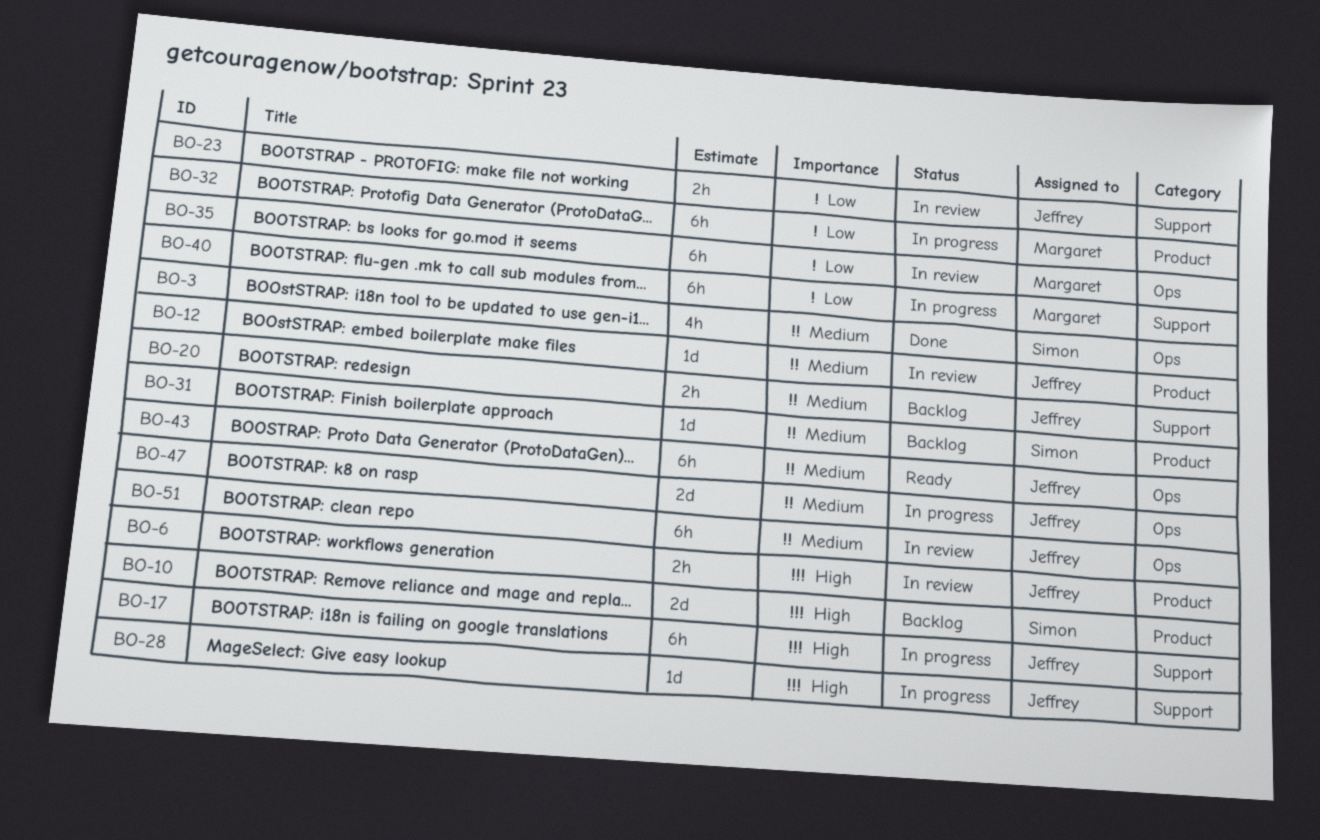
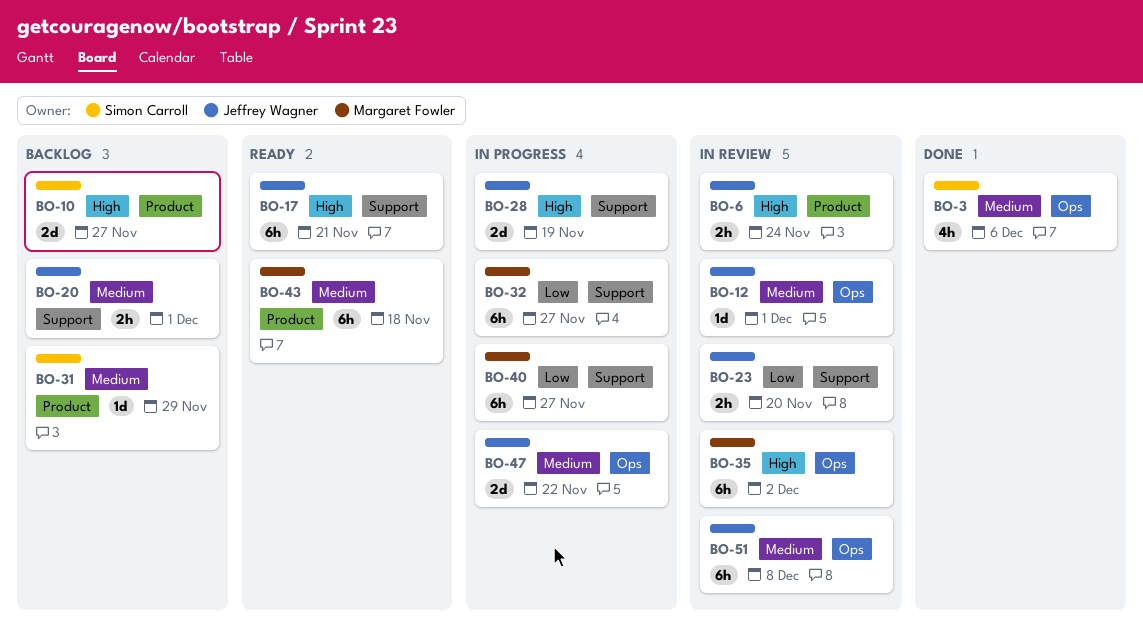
BO-12, label: Product -> Ops
BO-17, status: In progress -> Ready
BO-28, estimate: 1d -> 2d
BO-32, label: Product -> Support
BO-35, priority: Low -> High
BO-43, owner: Jeffrey Wagner -> Margaret Fowler
BO-43, label: Ops -> Product

